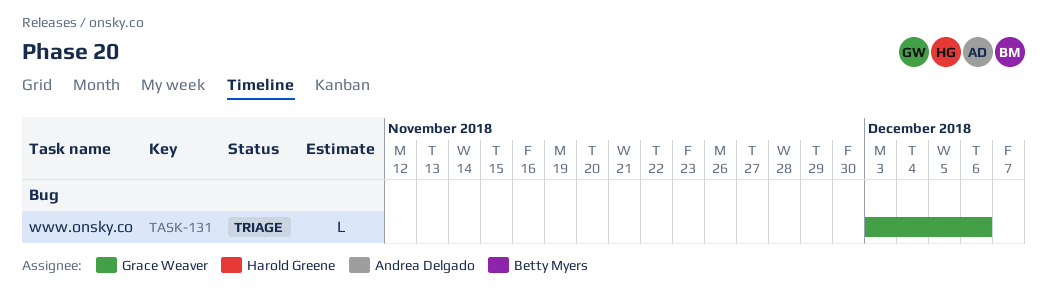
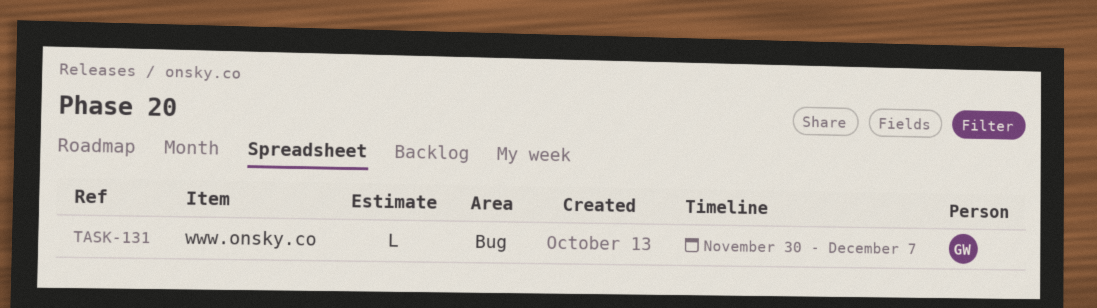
TASK-131, start: Dec 3 -> Nov 30
TASK-131, due: Dec 6 -> Dec 7

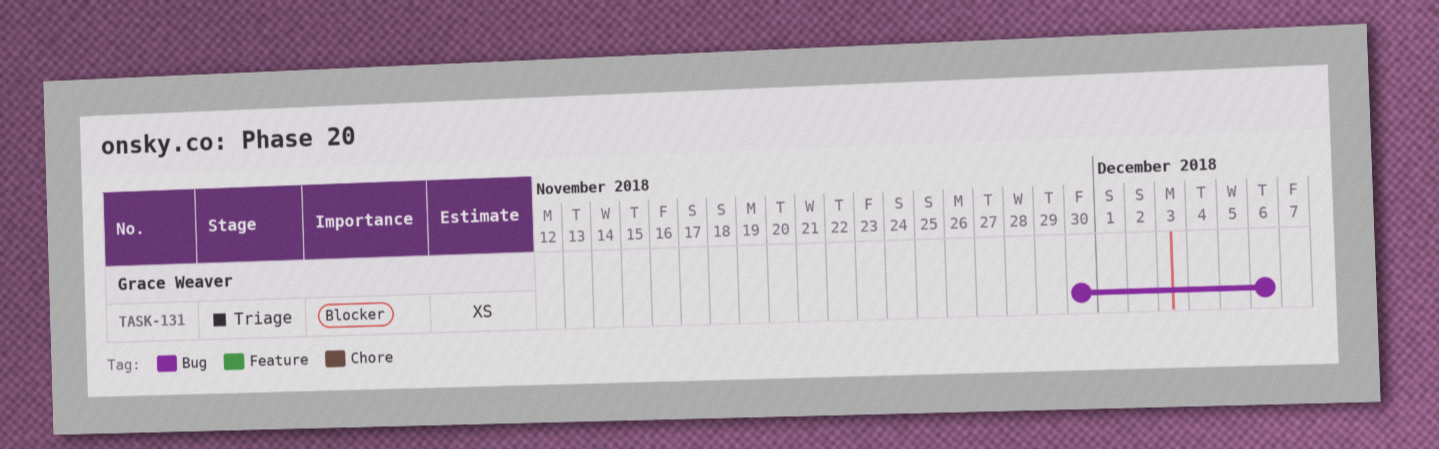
TASK-131, estimate: L -> XS
TASK-131, due: Dec 7 -> Dec 6

